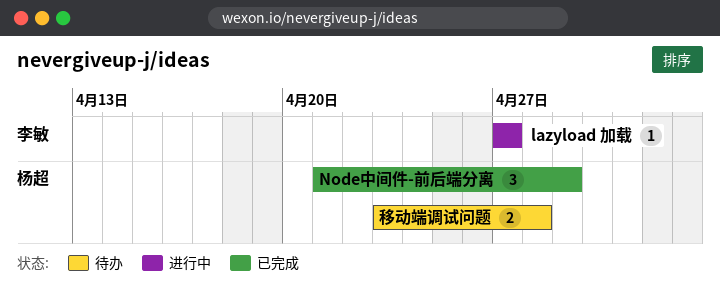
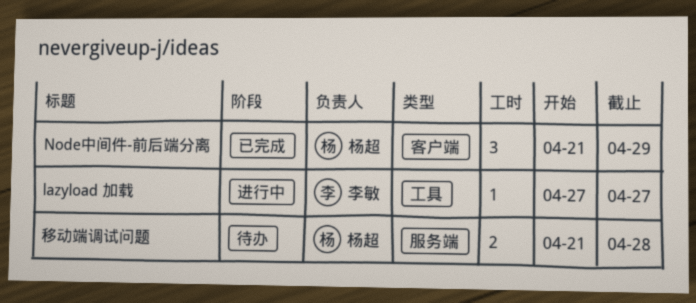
移动端调试问题, start: Apr 23 -> Apr 21

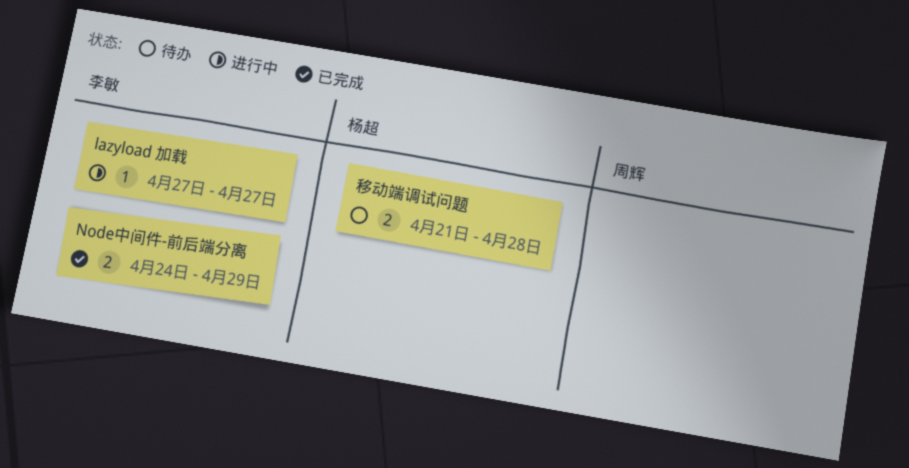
Node中间件-前后端分离, owner: 杨超 -> 李敏
Node中间件-前后端分离, estimate: 3 -> 2
Node中间件-前后端分离, start: Apr 21 -> Apr 24

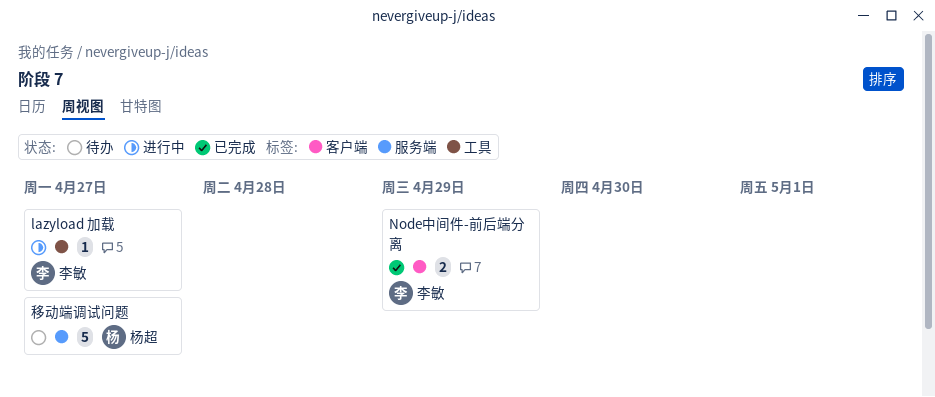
移动端调试问题, estimate: 2 -> 5
移动端调试问题, due: Apr 28 -> Apr 27

